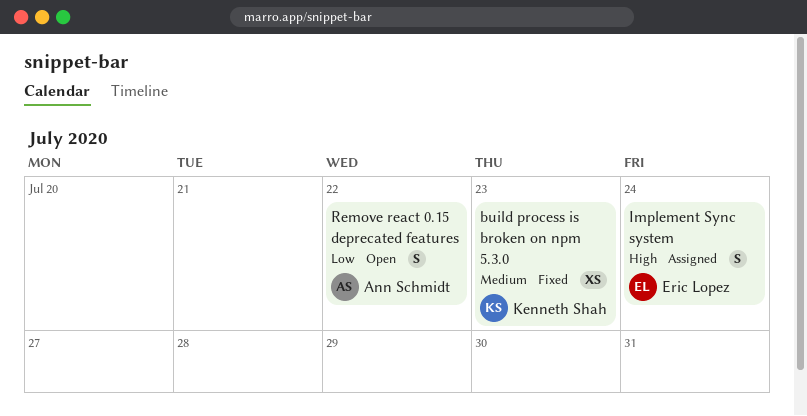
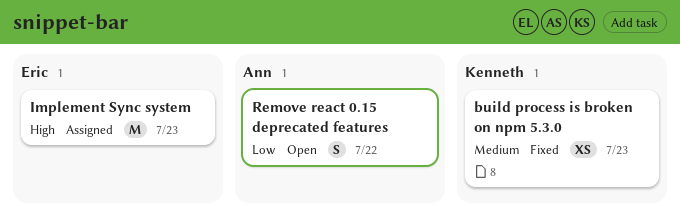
Implement Sync system, estimate: S -> M
Implement Sync system, due: Jul 24 -> Jul 23

